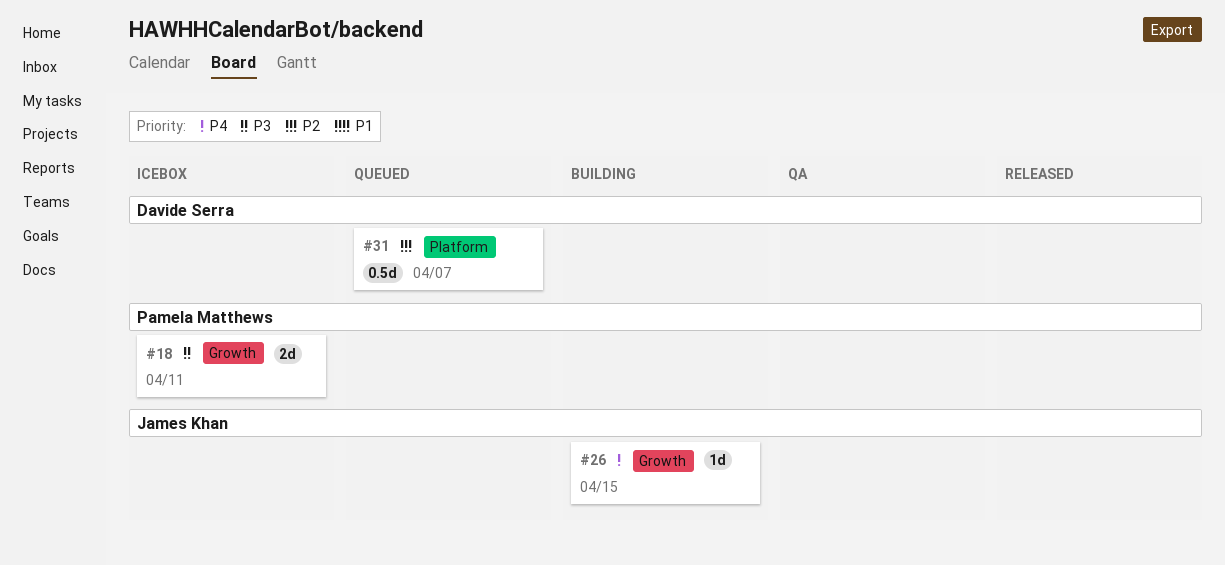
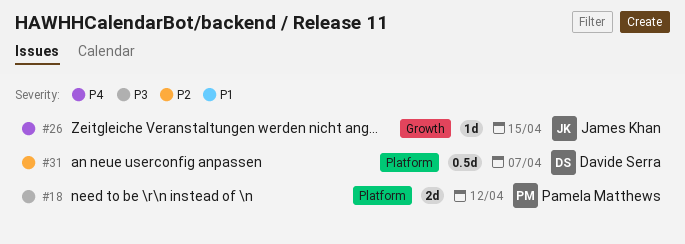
#18, label: Growth -> Platform
#18, due: Apr 11 -> Apr 12

